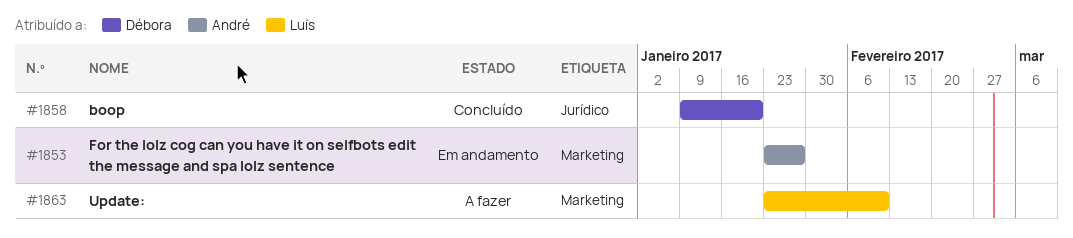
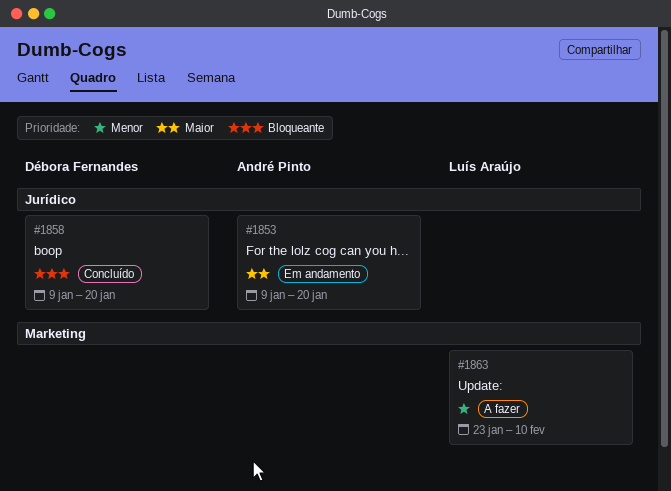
#1853, label: Marketing -> Jurídico
#1853, start: Jan 23 -> Jan 9
#1853, due: Jan 27 -> Jan 20

